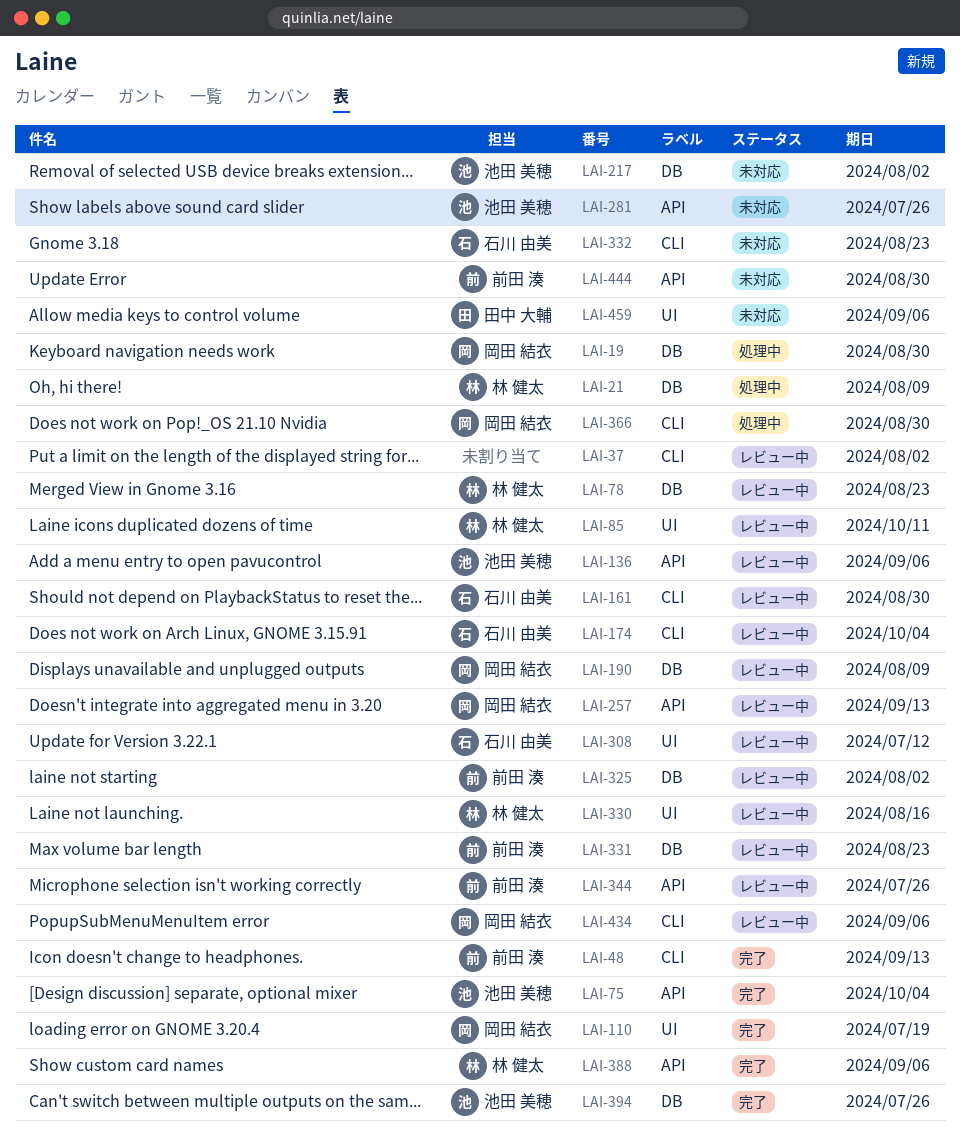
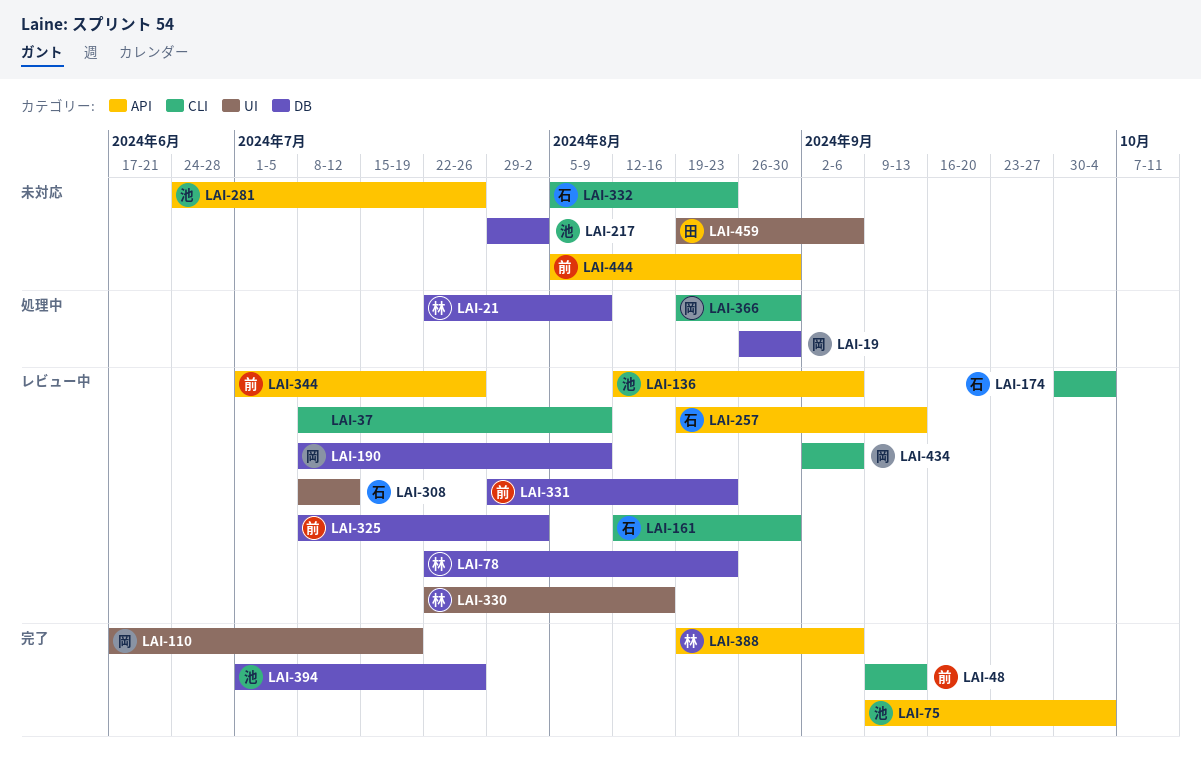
LAI-37, due: Aug 2 -> Aug 9
LAI-85: present -> none
LAI-257, owner: 岡田 結衣 -> 石川 由美

